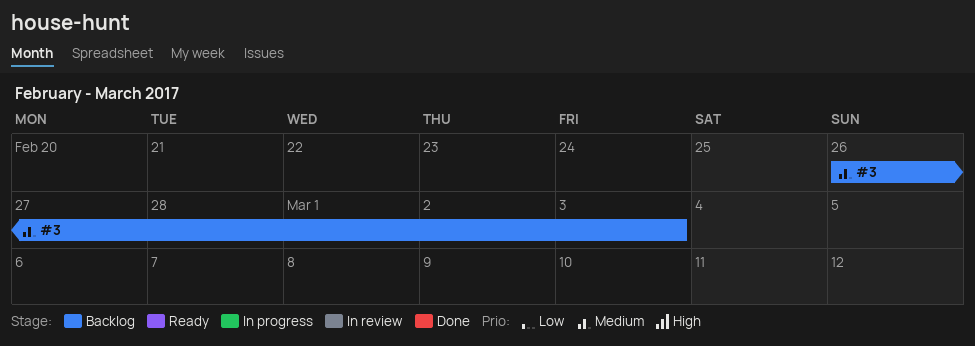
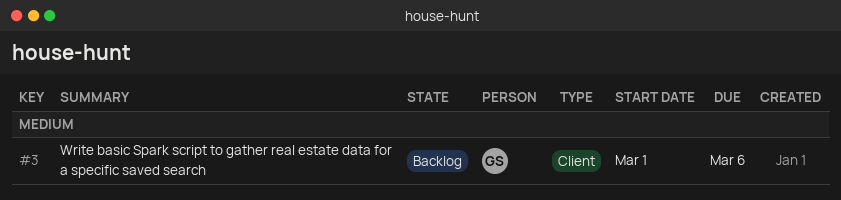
#3, start: Feb 26 -> Mar 1
#3, due: Mar 3 -> Mar 6

